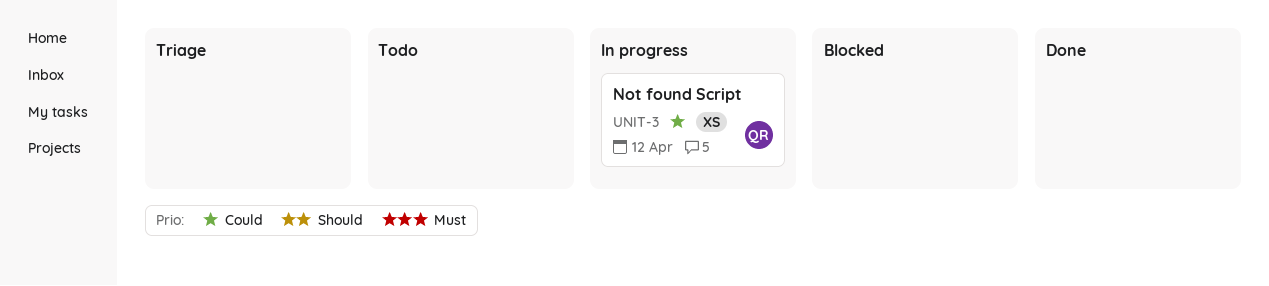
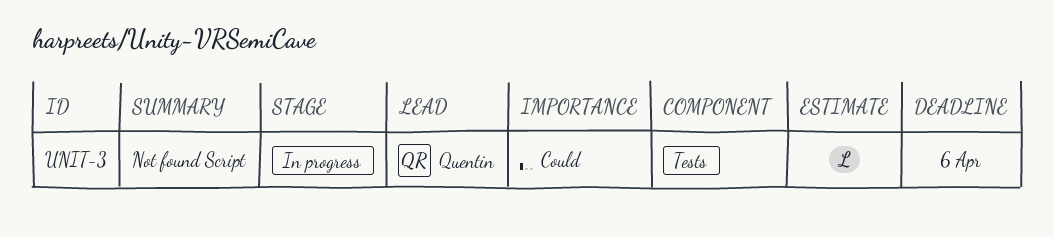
UNIT-3, estimate: XS -> L
UNIT-3, due: Apr 12 -> Apr 6

